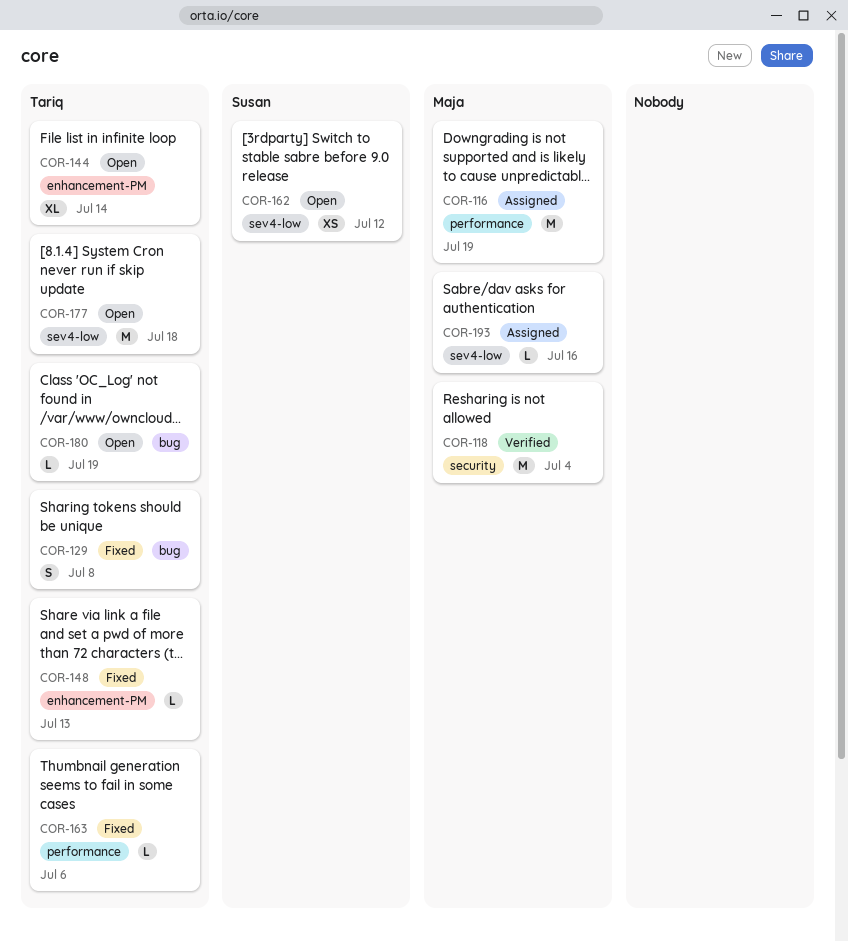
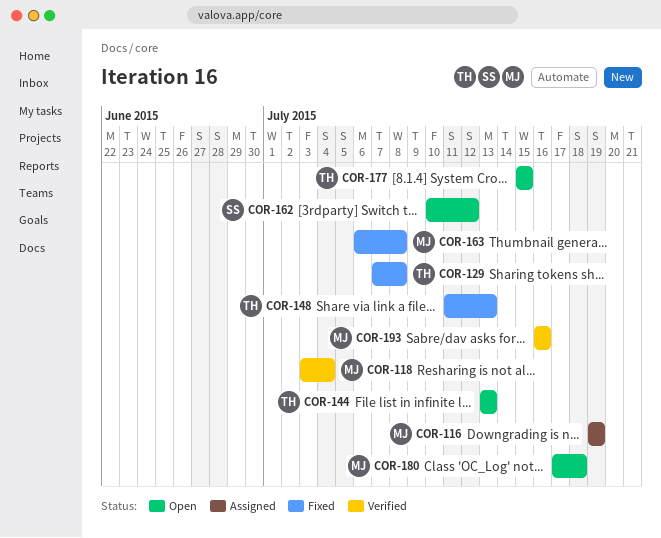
COR-144, due: Jul 14 -> Jul 13
COR-163, owner: Tariq -> Maja
COR-163, due: Jul 6 -> Jul 8
COR-177, due: Jul 18 -> Jul 15
COR-180, owner: Tariq -> Maja
COR-180, due: Jul 19 -> Jul 18
COR-193, status: Assigned -> Verified

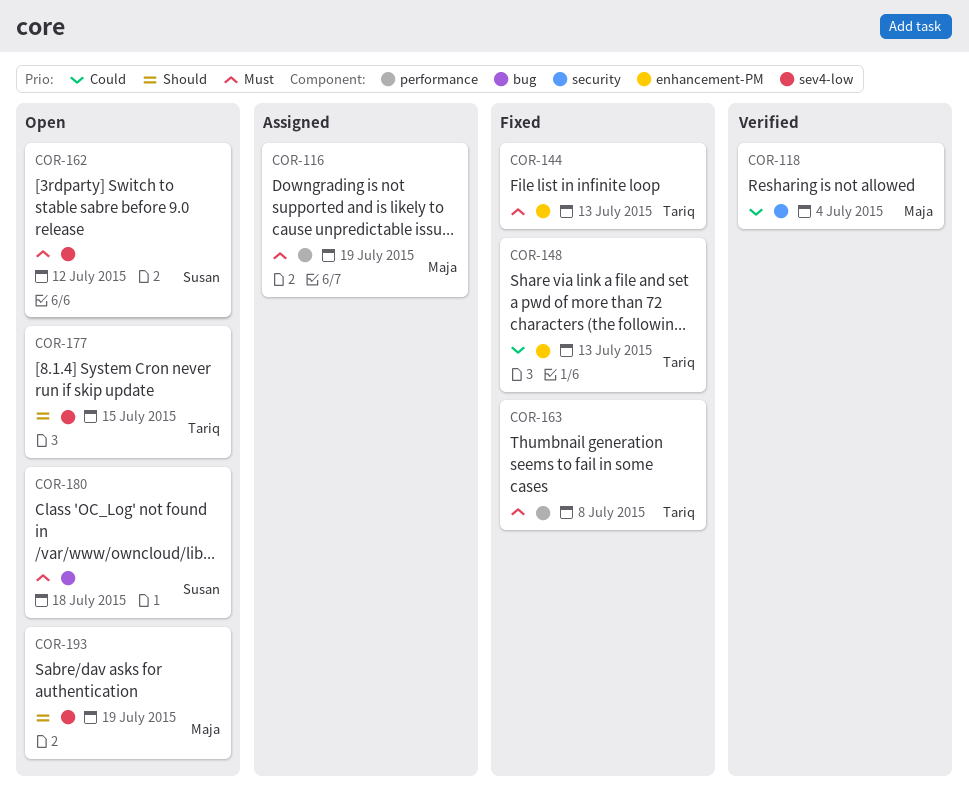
COR-129: present -> none
COR-144, status: Open -> Fixed
COR-163, owner: Maja -> Tariq
COR-180, owner: Maja -> Susan
COR-193, status: Verified -> Open
COR-193, due: Jul 16 -> Jul 19

